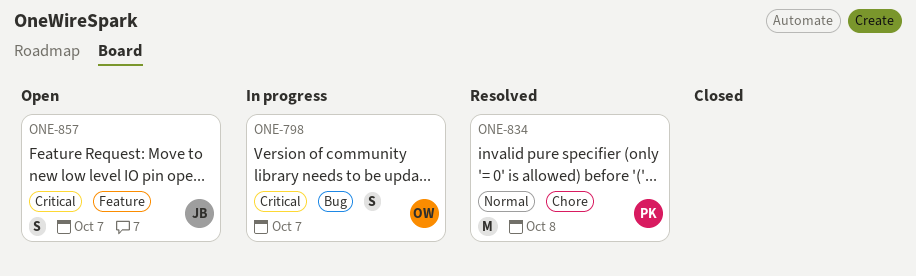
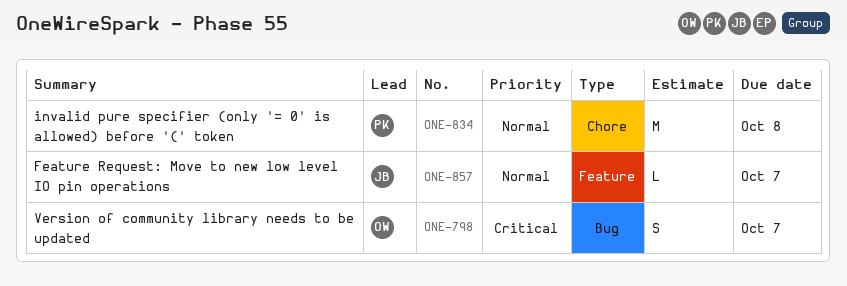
ONE-857, priority: Critical -> Normal
ONE-857, estimate: S -> L

